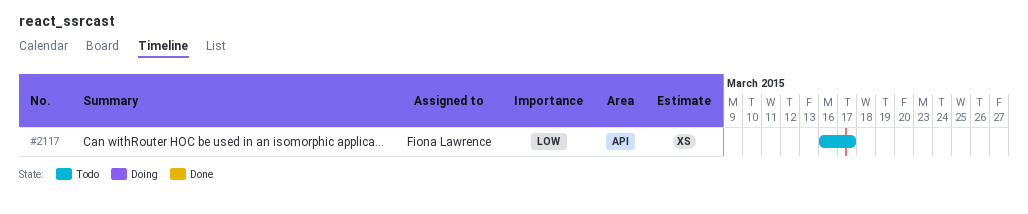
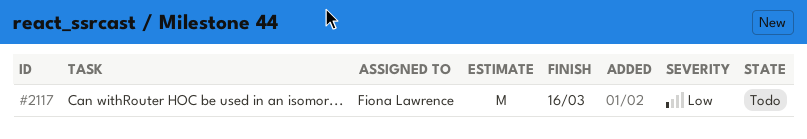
#2117, estimate: XS -> M
#2117, due: Mar 17 -> Mar 16

